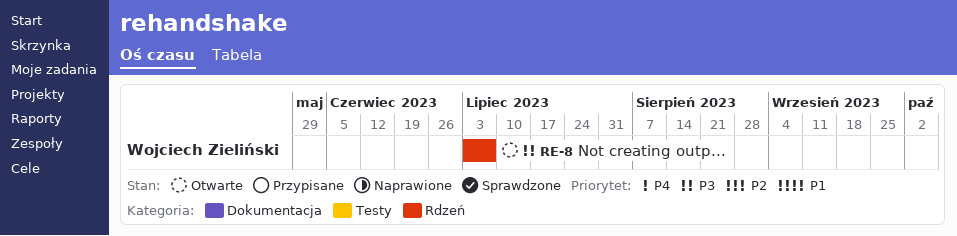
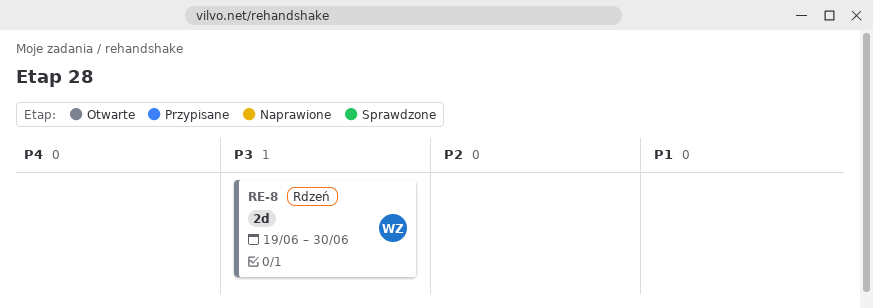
RE-8, start: Jul 3 -> Jun 19
RE-8, due: Jul 7 -> Jun 30

